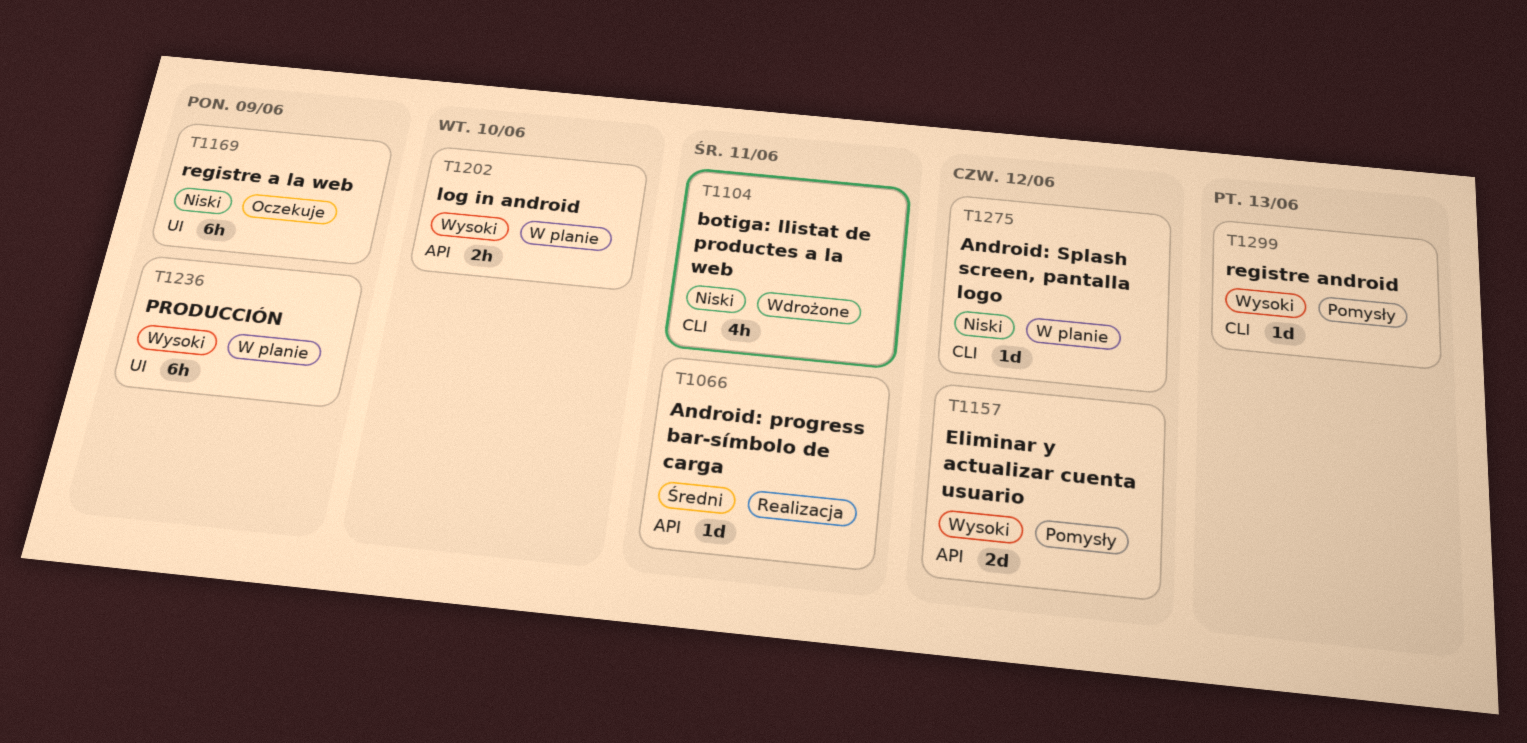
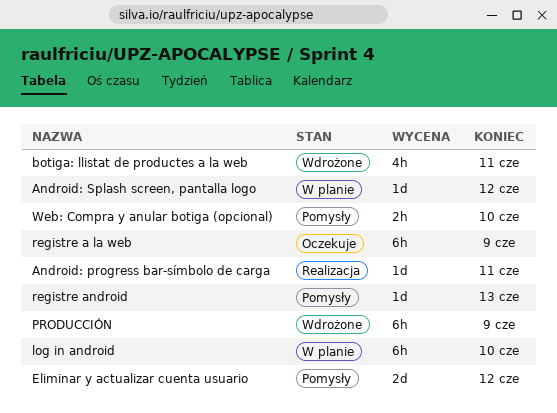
log in android, estimate: 2h -> 6h
PRODUCCIÓN, status: W planie -> Wdrożone
Web: Compra y anular botiga (opcional): none -> present

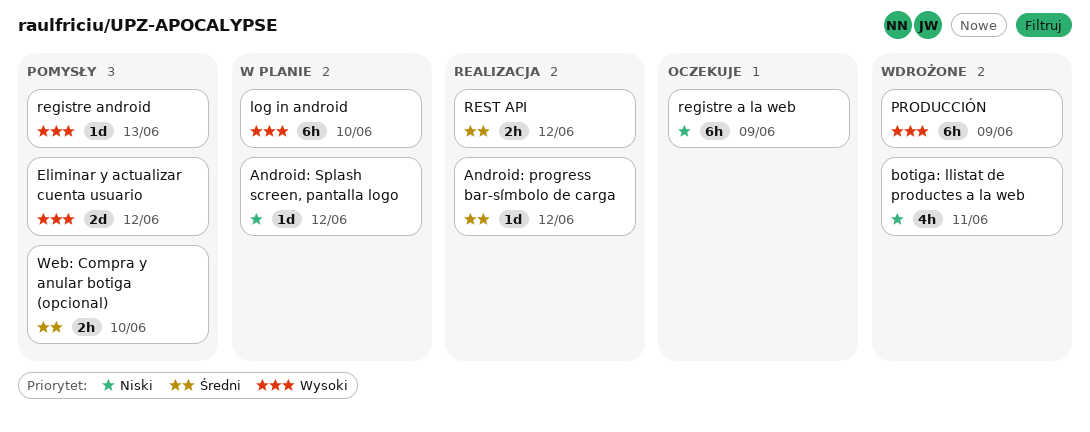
Android: progress bar-símbolo de carga, due: Jun 11 -> Jun 12
REST API: none -> present

